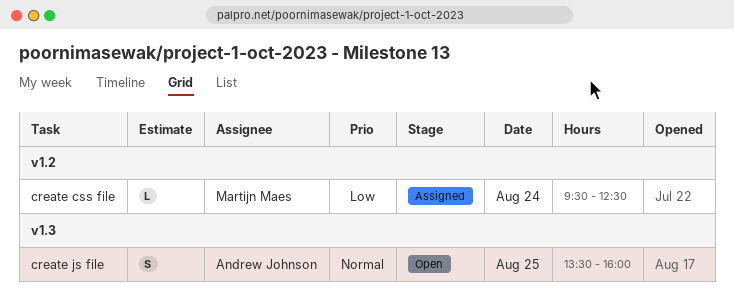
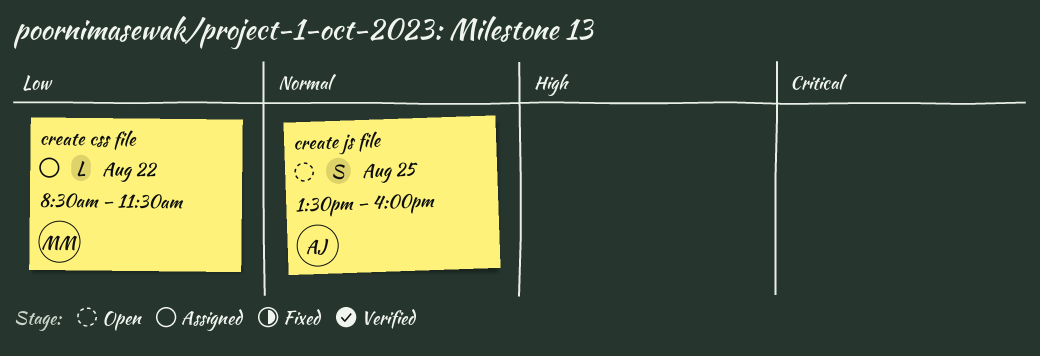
create css file, day: Aug 24 -> Aug 22
create css file, begins: 09:30 -> 08:30
create css file, ends: 12:30 -> 11:30

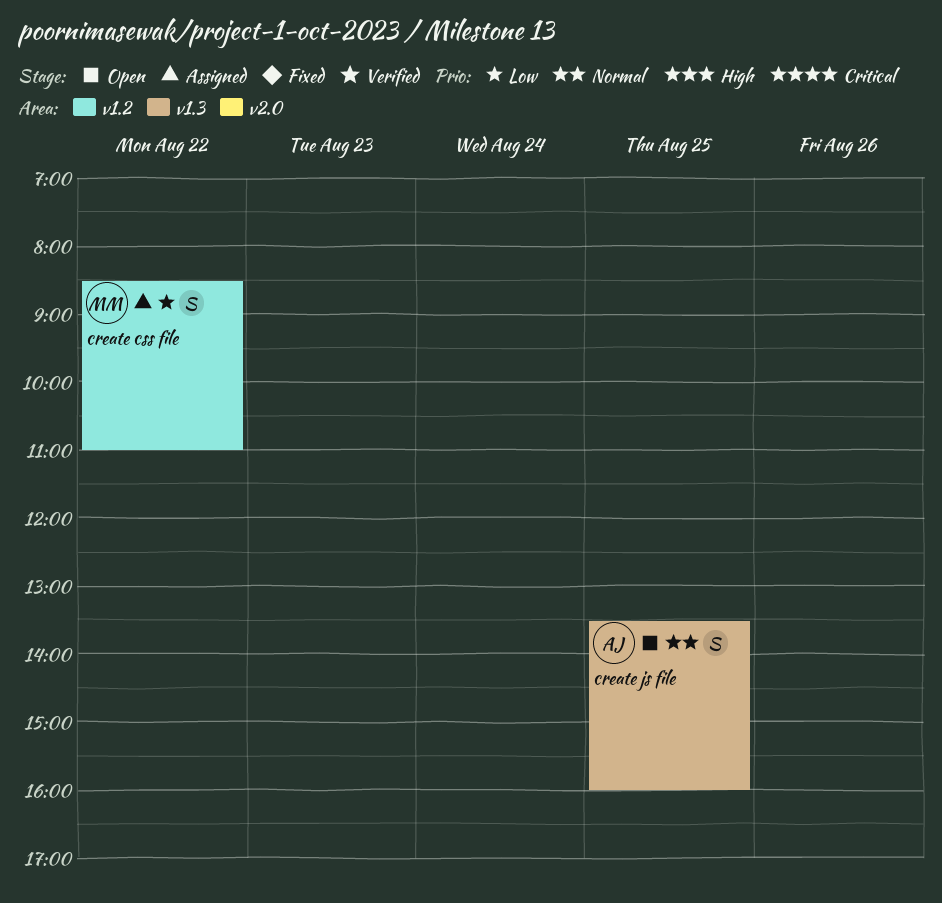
create css file, estimate: L -> S
create css file, ends: 11:30 -> 11:00

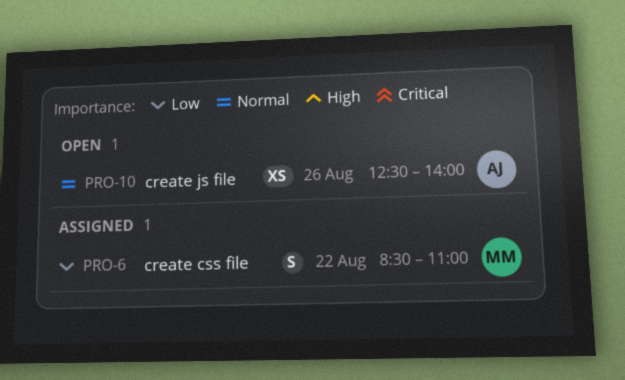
create js file, estimate: S -> XS
create js file, day: Aug 25 -> Aug 26
create js file, begins: 13:30 -> 12:30
create js file, ends: 16:00 -> 14:00

